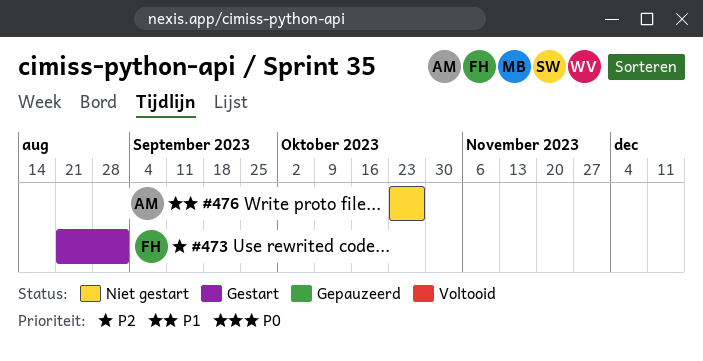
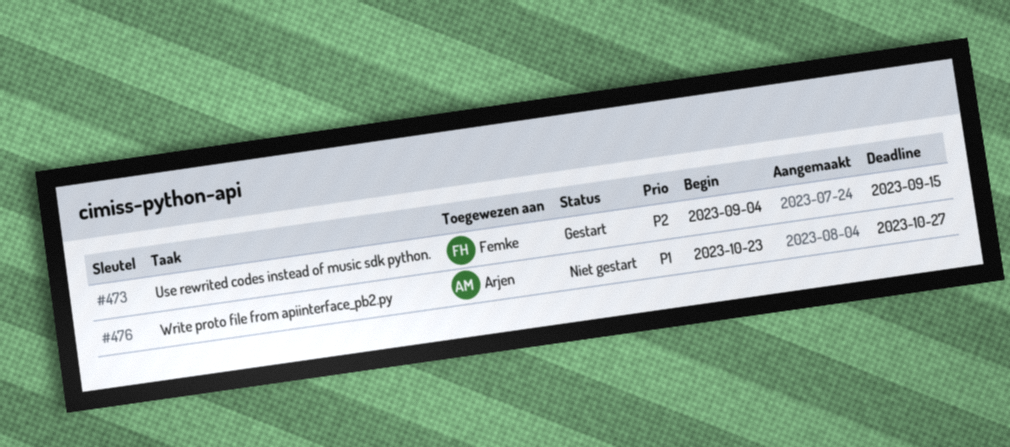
#473, start: Aug 21 -> Sep 4
#473, due: Sep 1 -> Sep 15

